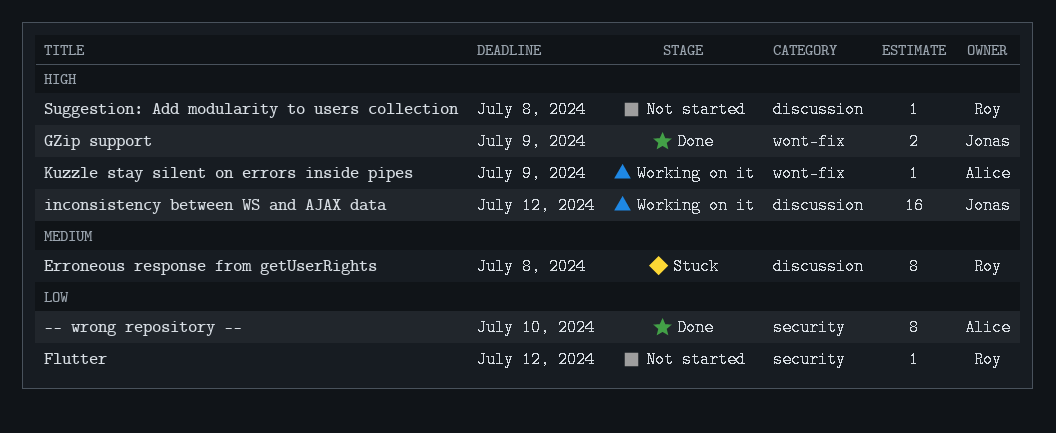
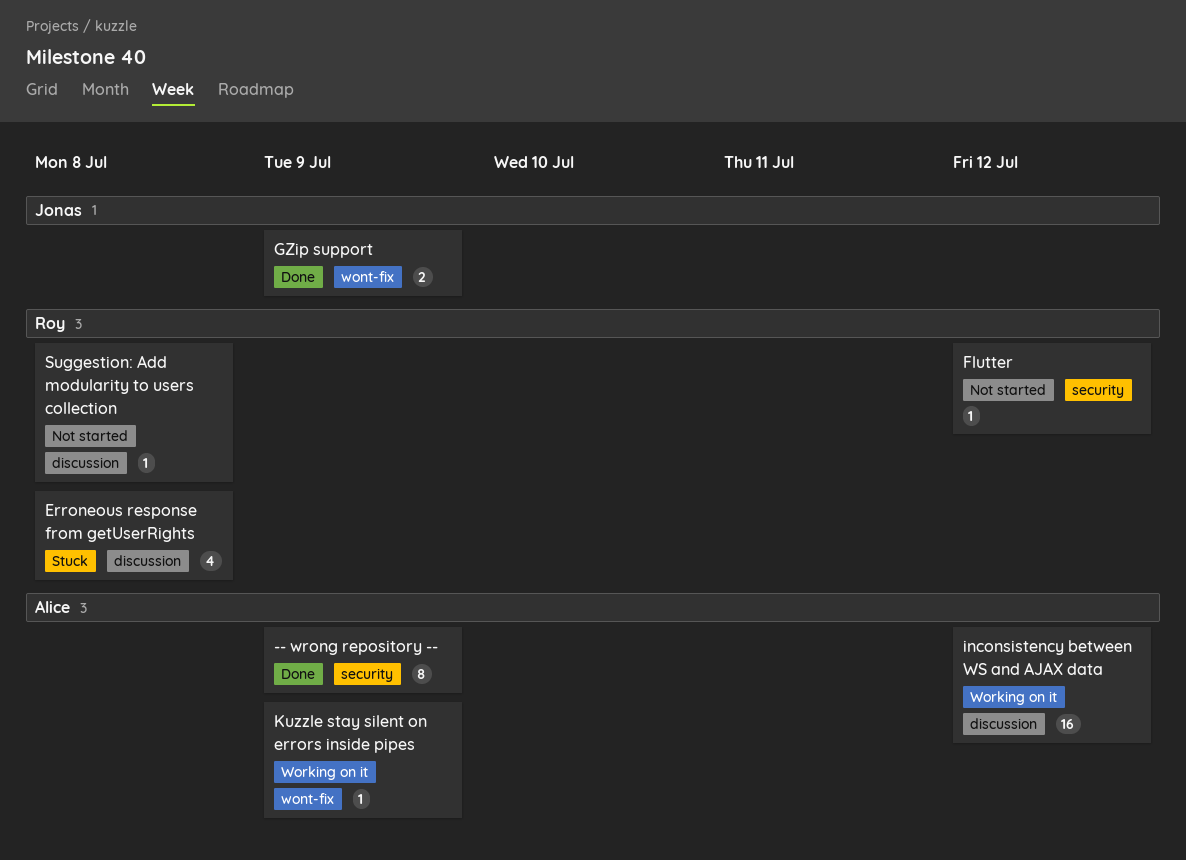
-- wrong repository --, due: Jul 10 -> Jul 9
Erroneous response from getUserRights, estimate: 8 -> 4
inconsistency between WS and AJAX data, owner: Jonas -> Alice

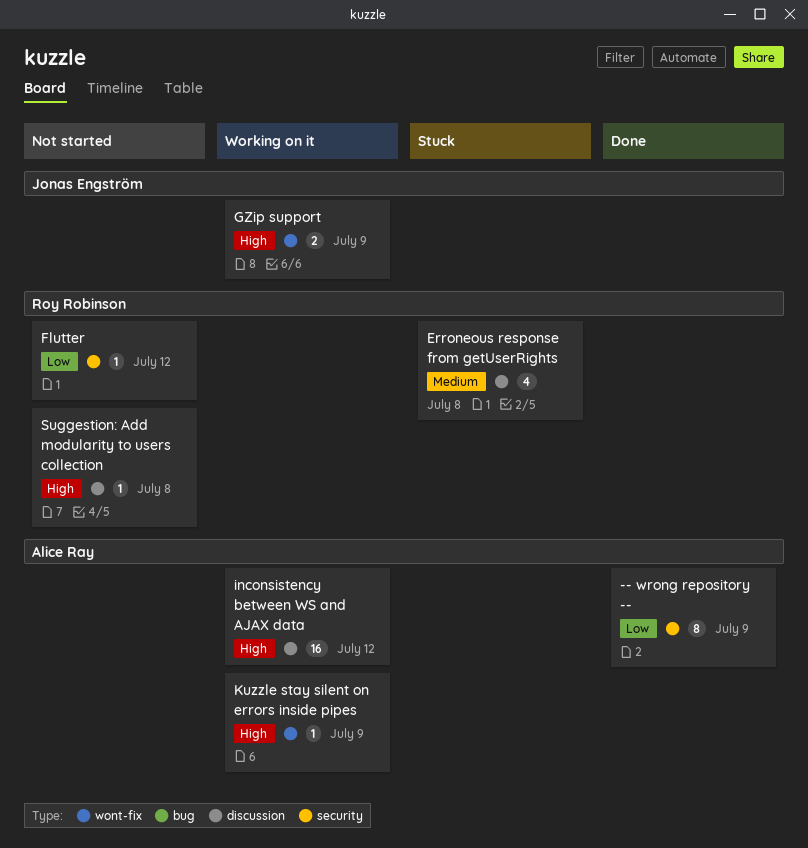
GZip support, status: Done -> Working on it

